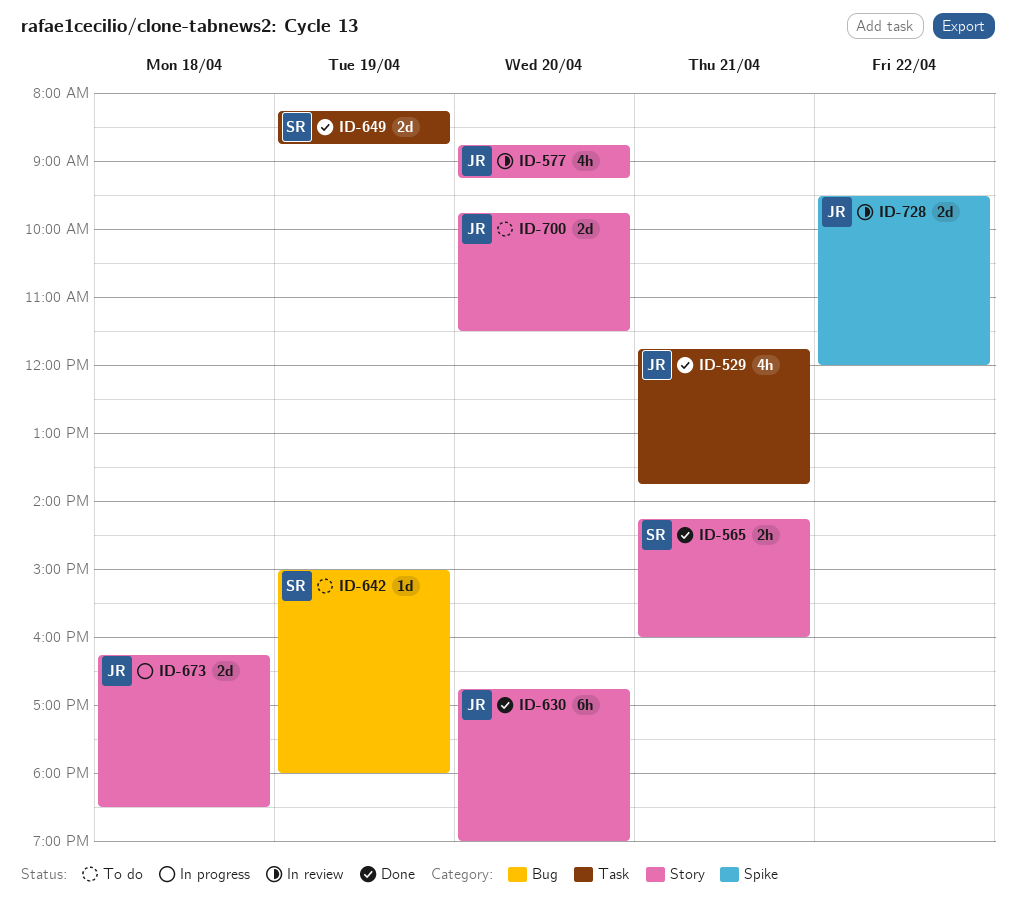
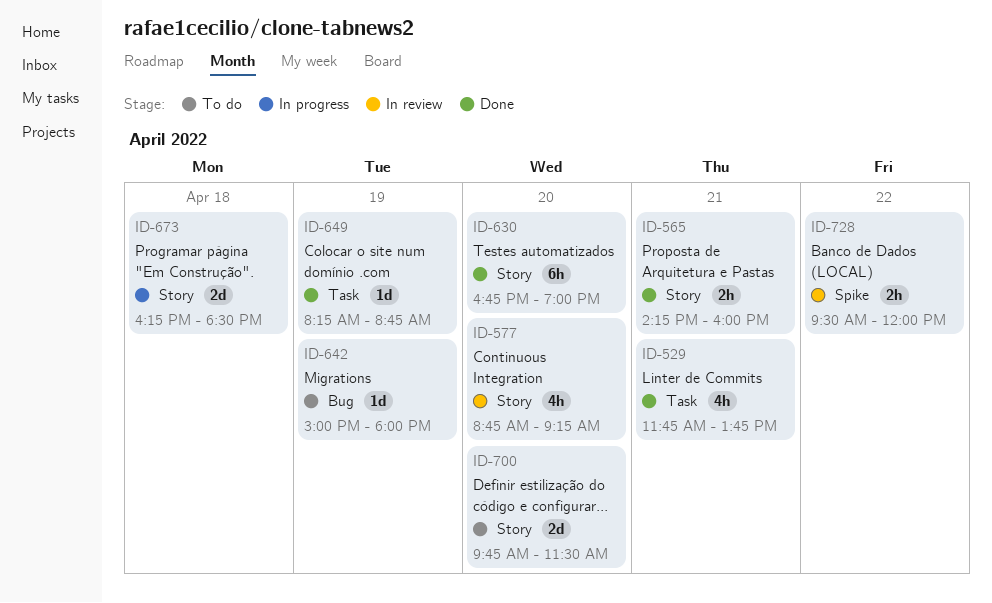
ID-649, estimate: 2d -> 1d
ID-728, estimate: 2d -> 2h

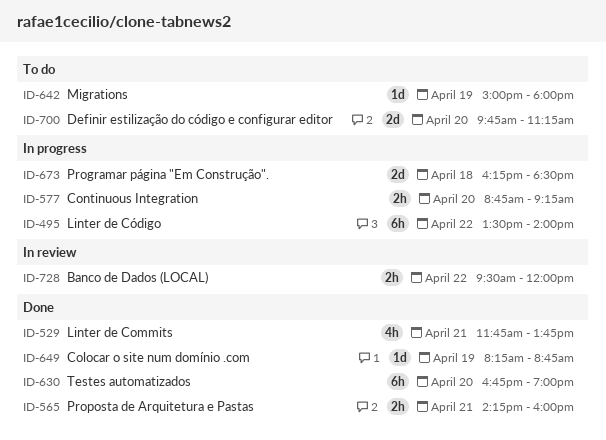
ID-495: none -> present
ID-577, status: In review -> In progress
ID-577, estimate: 4h -> 2h
ID-700, ends: 11:30 -> 11:15

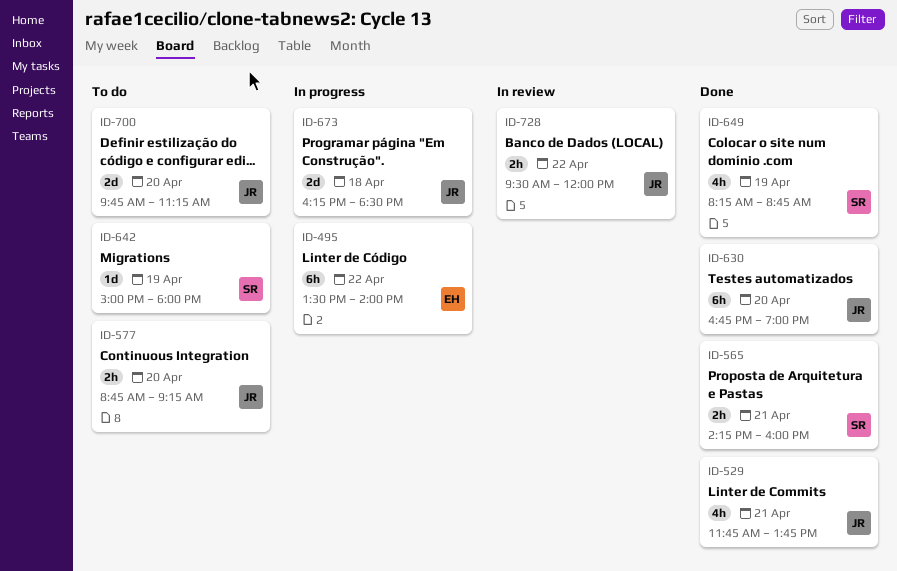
ID-577, status: In progress -> To do
ID-649, estimate: 1d -> 4h

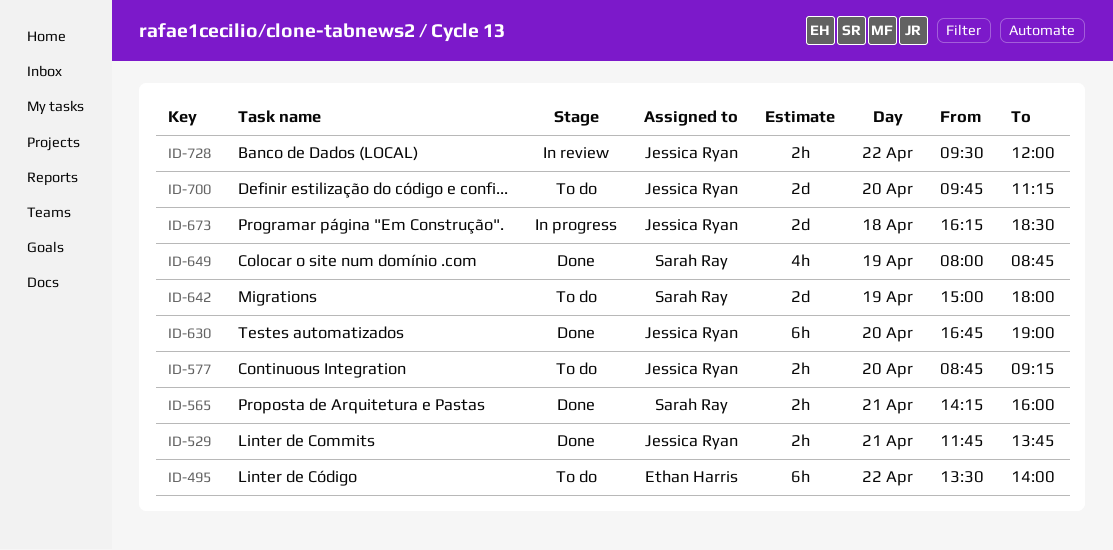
ID-495, status: In progress -> To do
ID-529, estimate: 4h -> 2h
ID-642, estimate: 1d -> 2d
ID-649, begins: 08:15 -> 08:00

